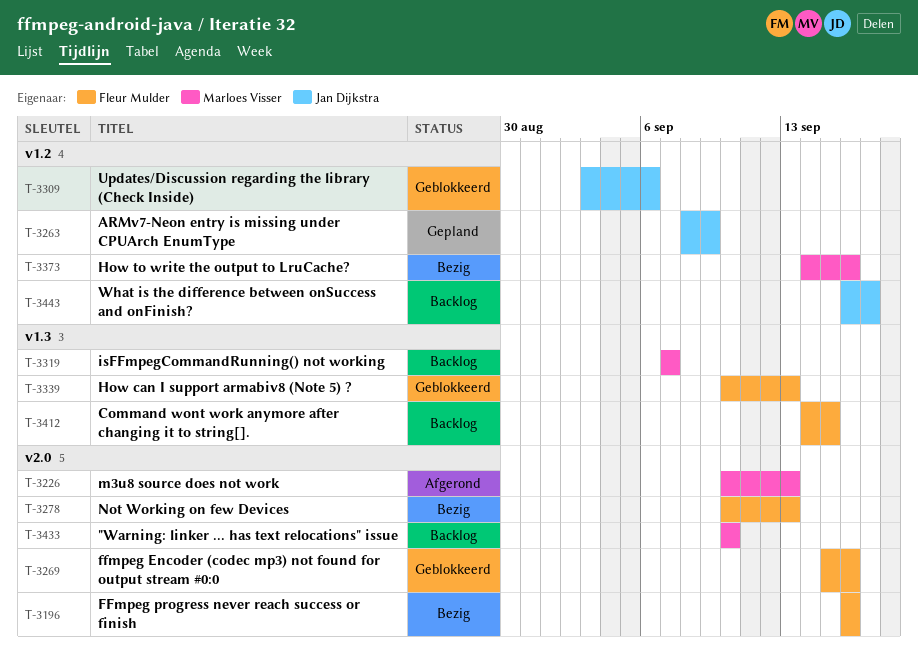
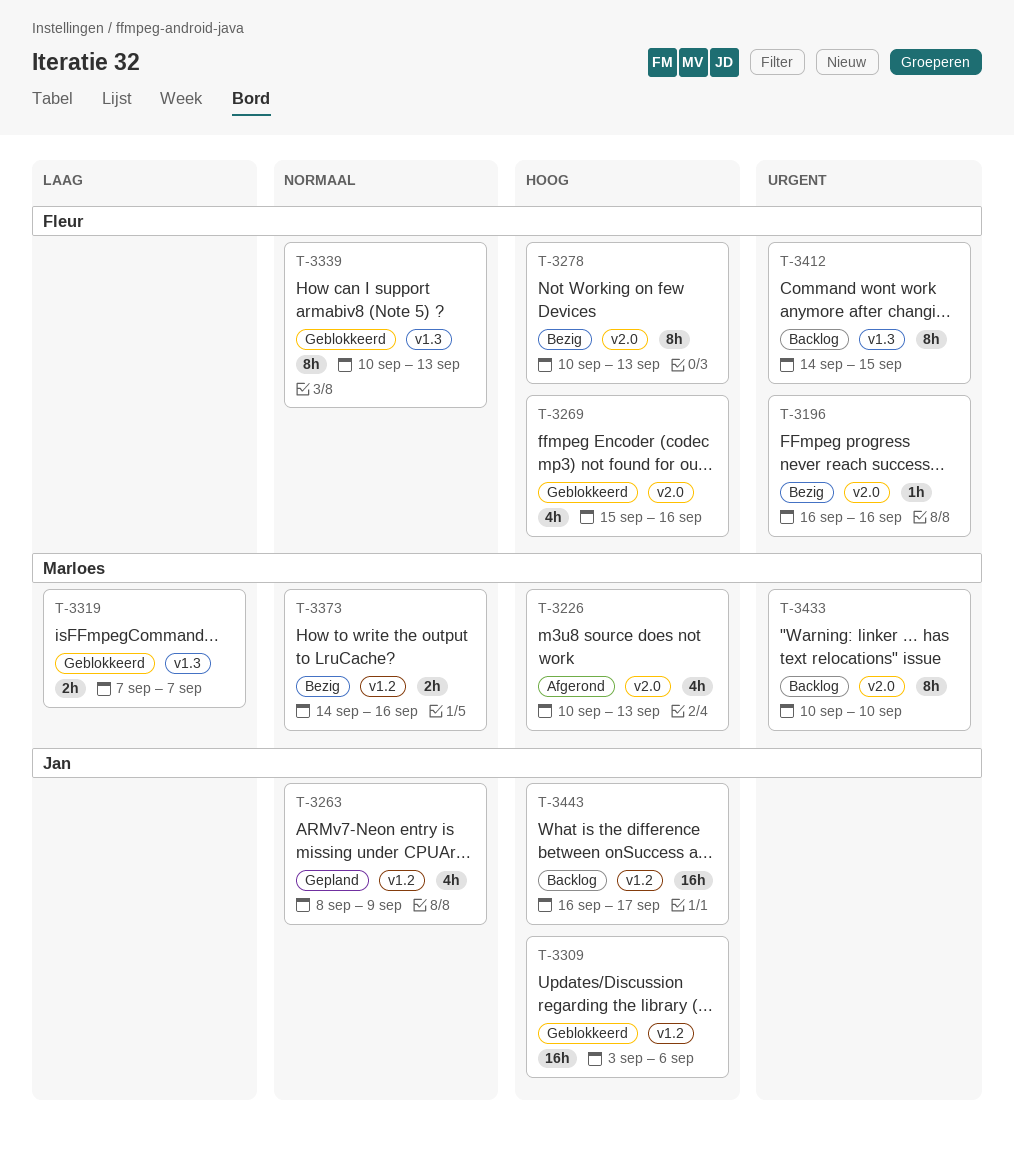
T-3319, status: Backlog -> Geblokkeerd

